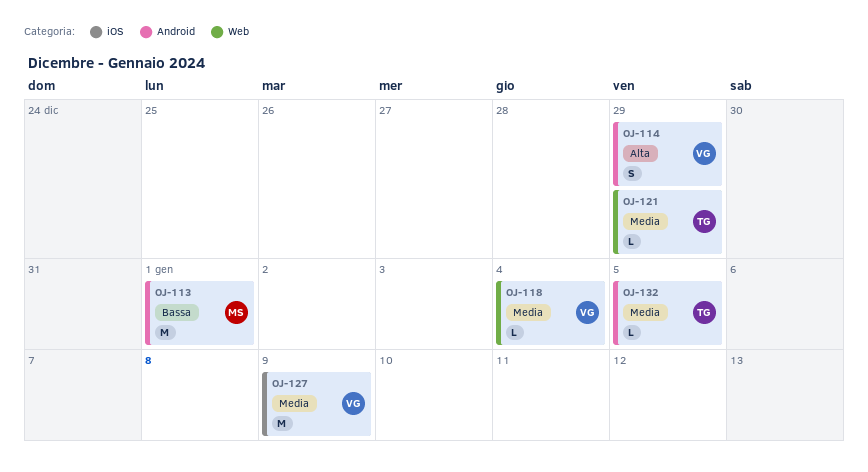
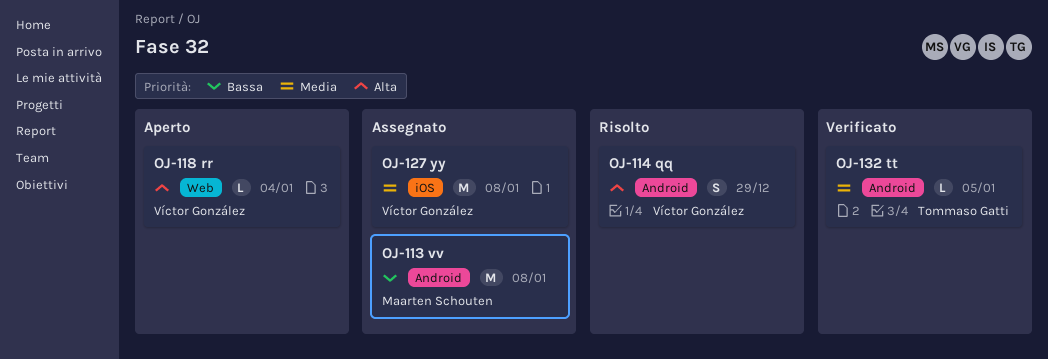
OJ-113, due: Jan 1 -> Jan 8
OJ-118, priority: Media -> Alta
OJ-121: present -> none
OJ-127, due: Jan 9 -> Jan 8

